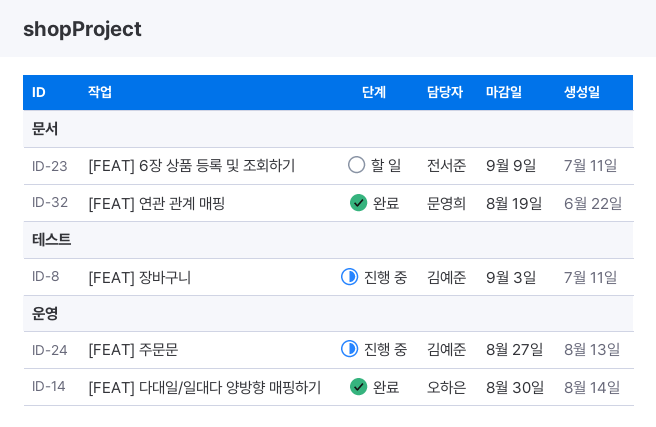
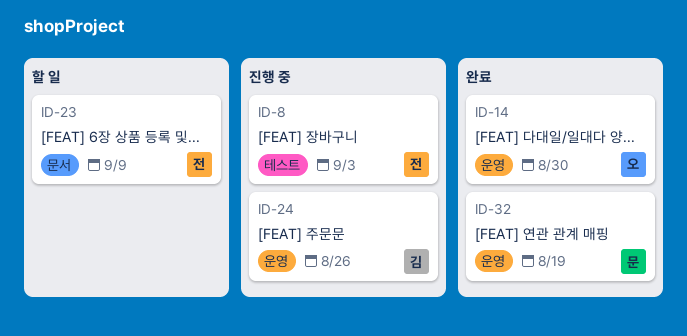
ID-8, owner: 김예준 -> 전서준
ID-24, due: Aug 27 -> Aug 26
ID-32, label: 문서 -> 운영

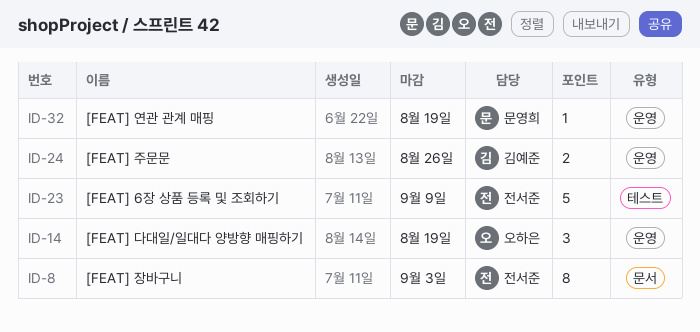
ID-8, label: 테스트 -> 문서
ID-14, due: Aug 30 -> Aug 19
ID-23, label: 문서 -> 테스트

